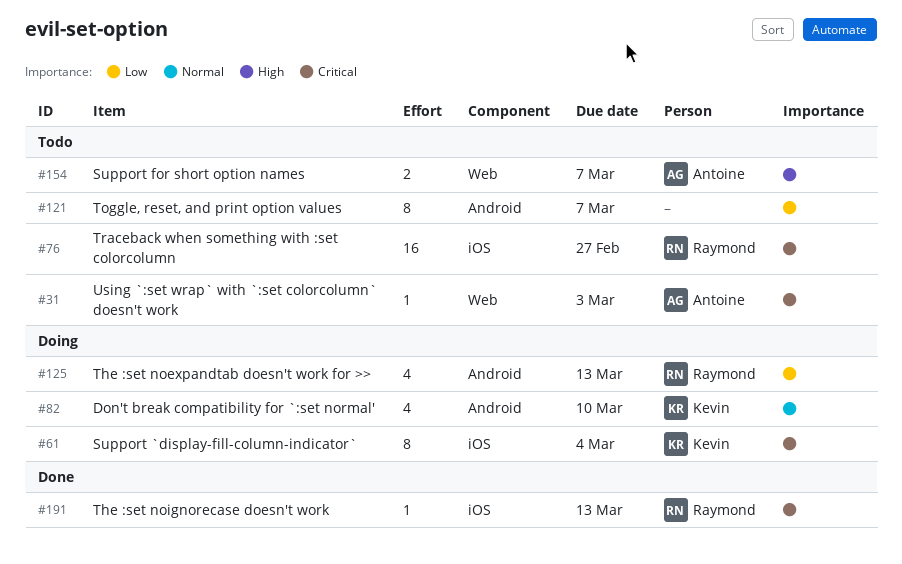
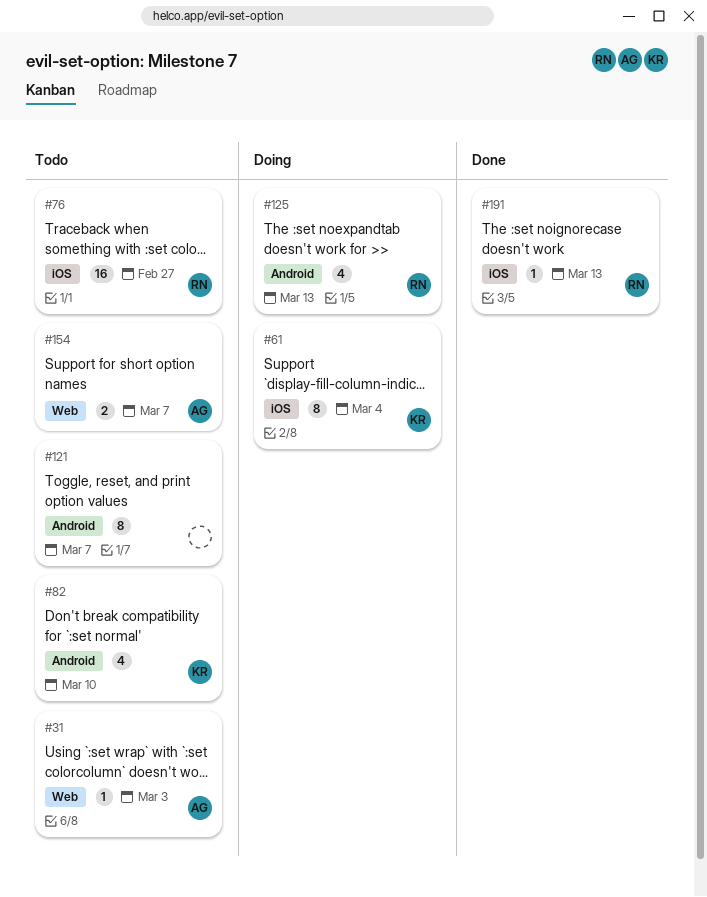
#82, status: Doing -> Todo

